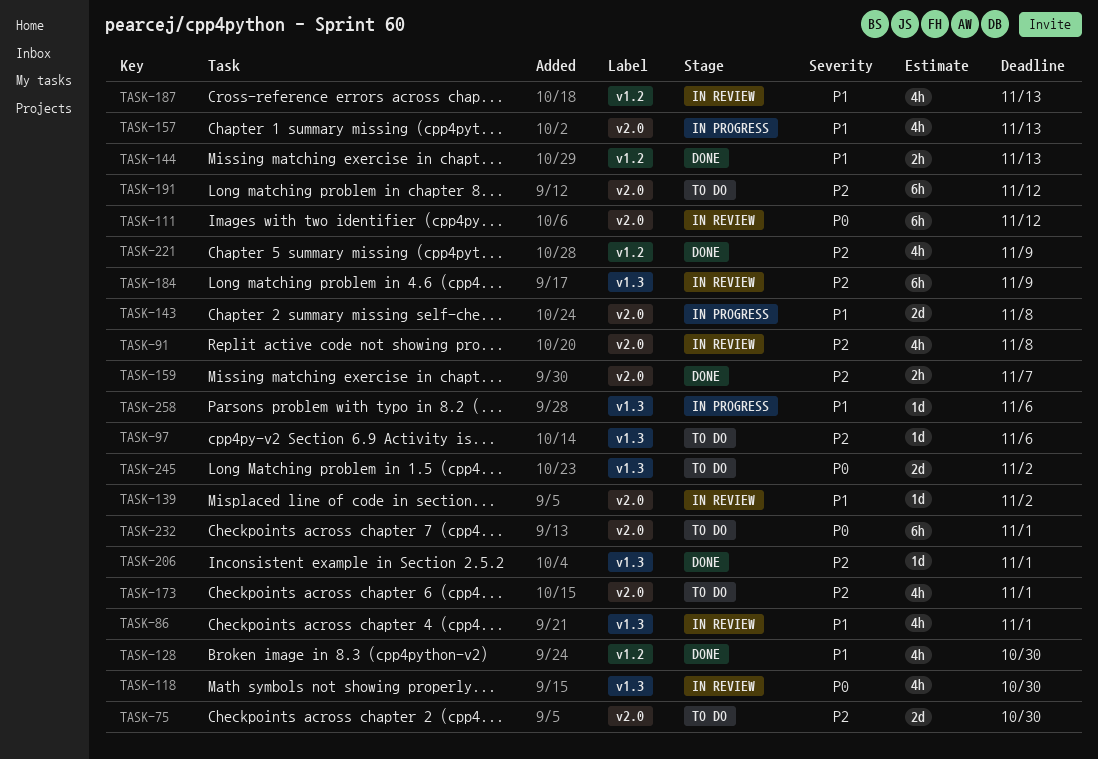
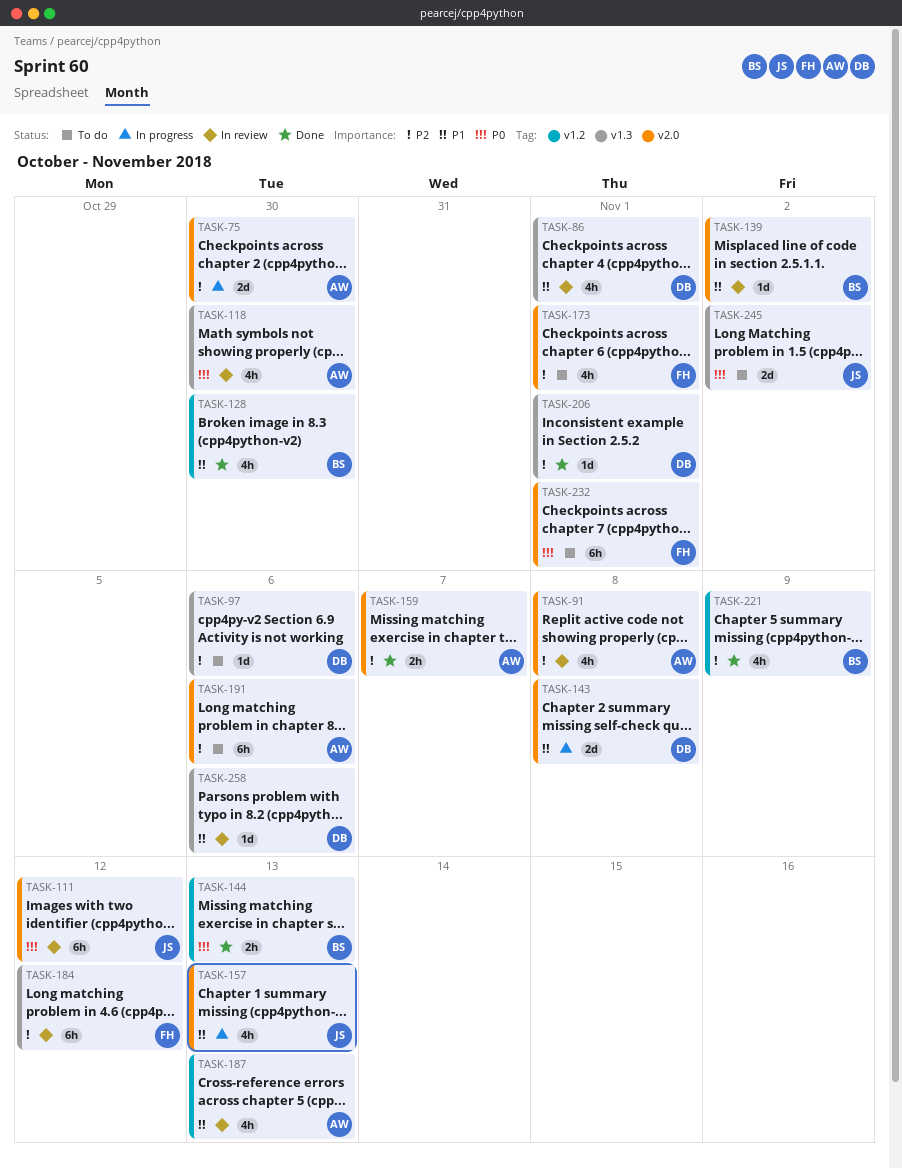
TASK-75, status: To do -> In progress
TASK-144, priority: P1 -> P0
TASK-184, due: Nov 9 -> Nov 12
TASK-191, due: Nov 12 -> Nov 6
TASK-258, status: In progress -> In review

